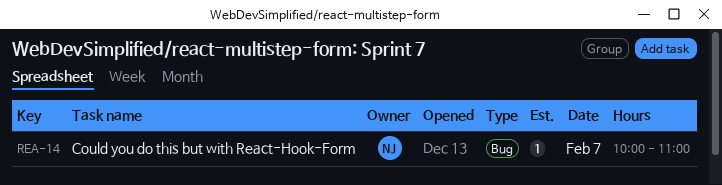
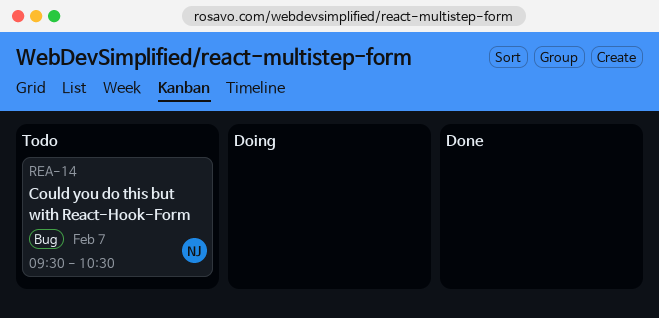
REA-14, begins: 10:00 -> 09:30
REA-14, ends: 11:00 -> 10:30

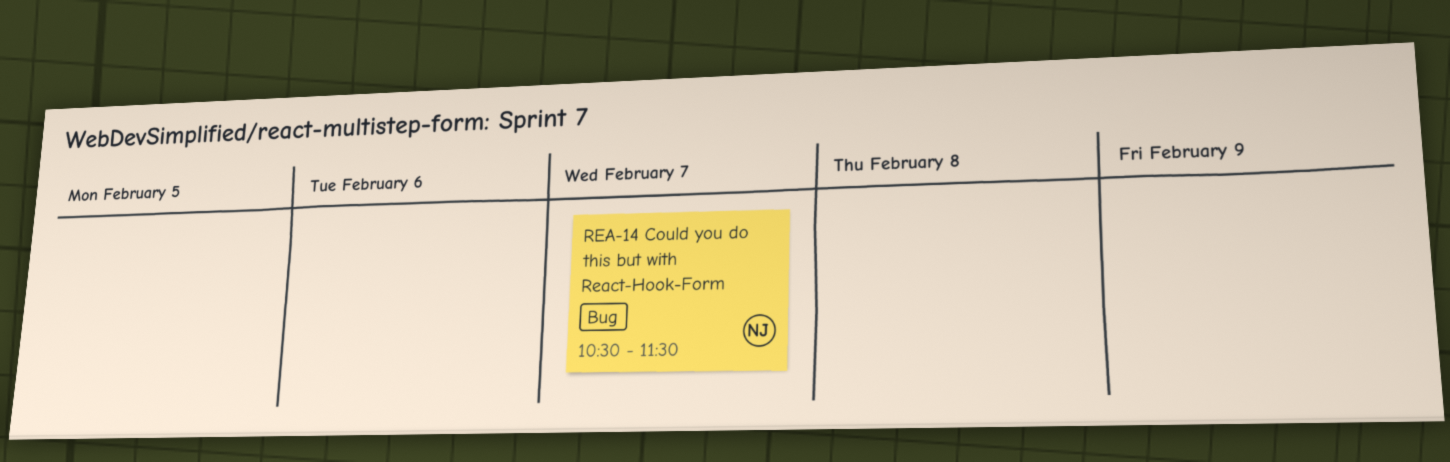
REA-14, begins: 09:30 -> 10:30
REA-14, ends: 10:30 -> 11:30

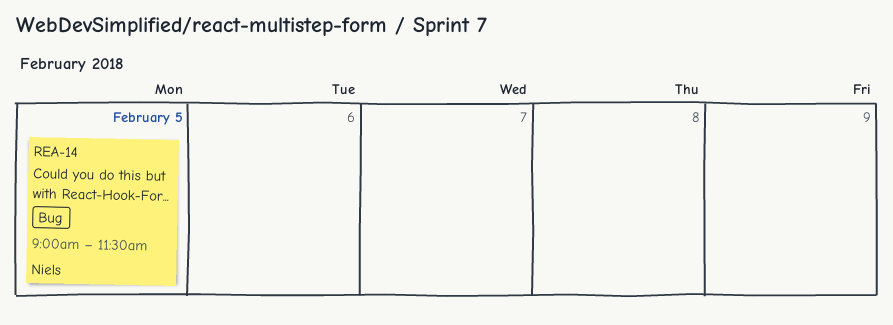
REA-14, day: Feb 7 -> Feb 5
REA-14, begins: 10:30 -> 09:00

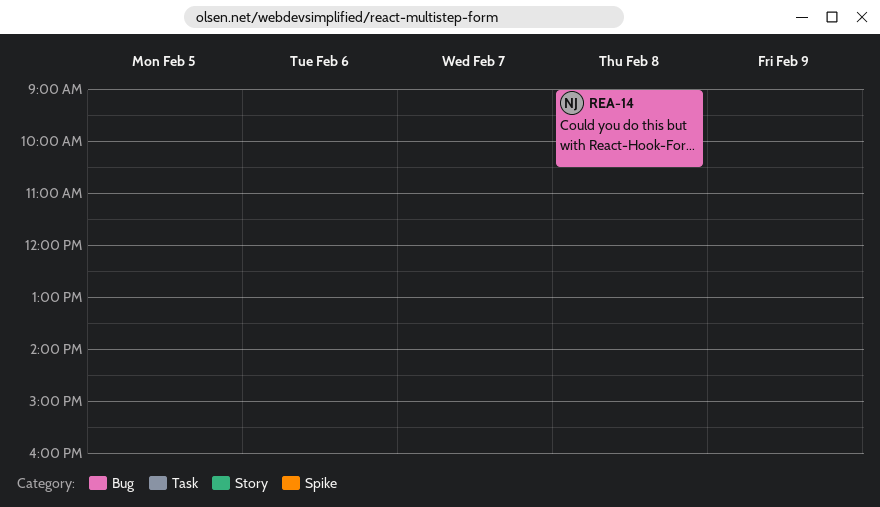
REA-14, day: Feb 5 -> Feb 8
REA-14, ends: 11:30 -> 10:30

